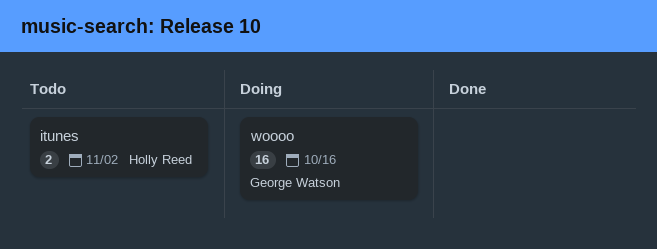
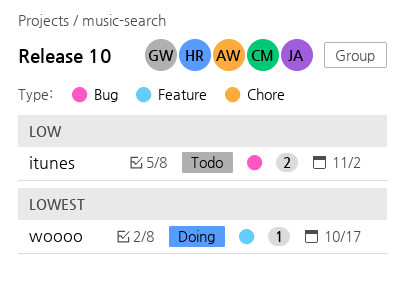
woooo, estimate: 16 -> 1
woooo, due: Oct 16 -> Oct 17

